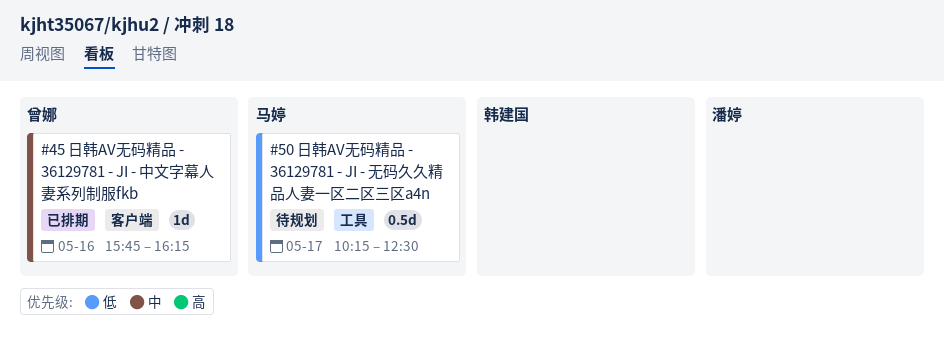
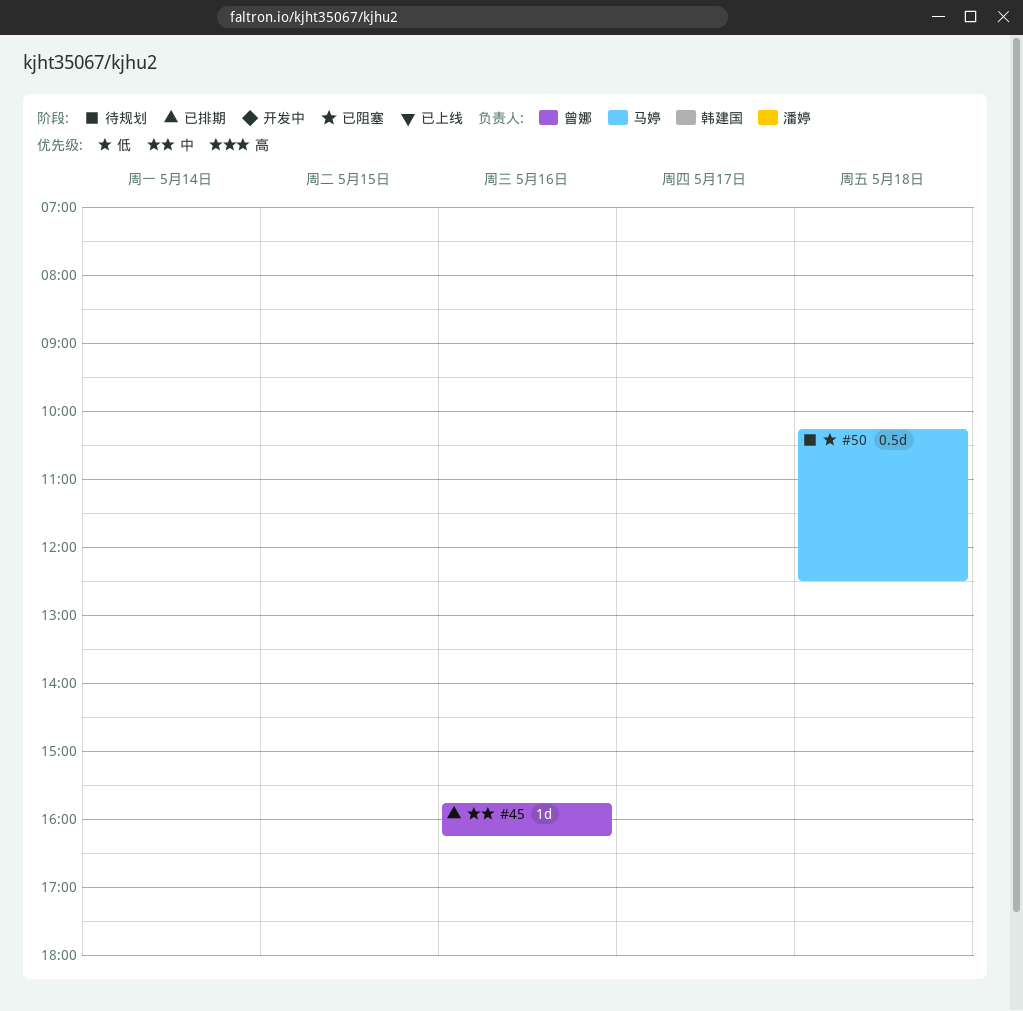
#50, day: May 17 -> May 18

